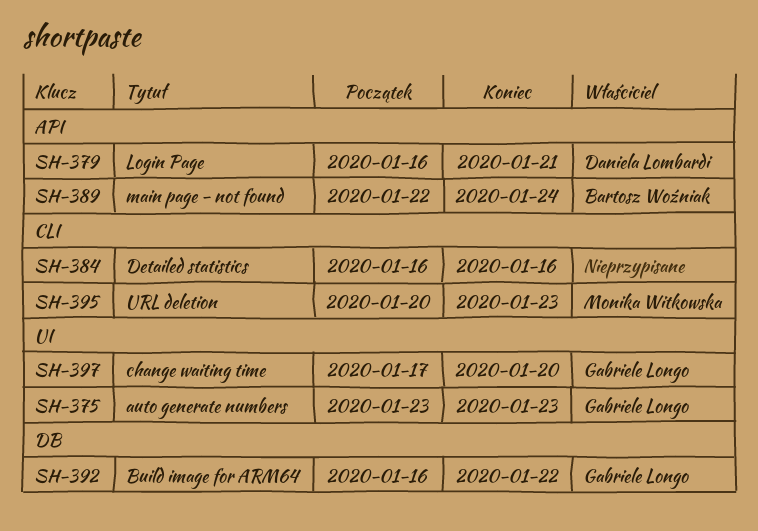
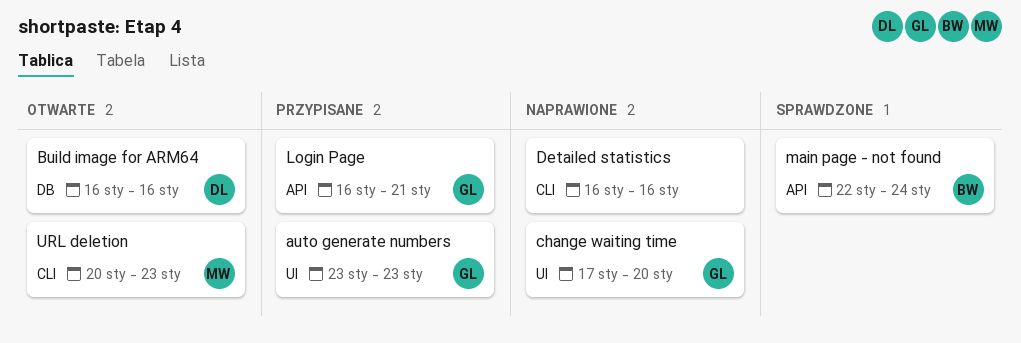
Build image for ARM64, owner: Gabriele Longo -> Daniela Lombardi
Build image for ARM64, due: Jan 22 -> Jan 16
Login Page, owner: Daniela Lombardi -> Gabriele Longo

